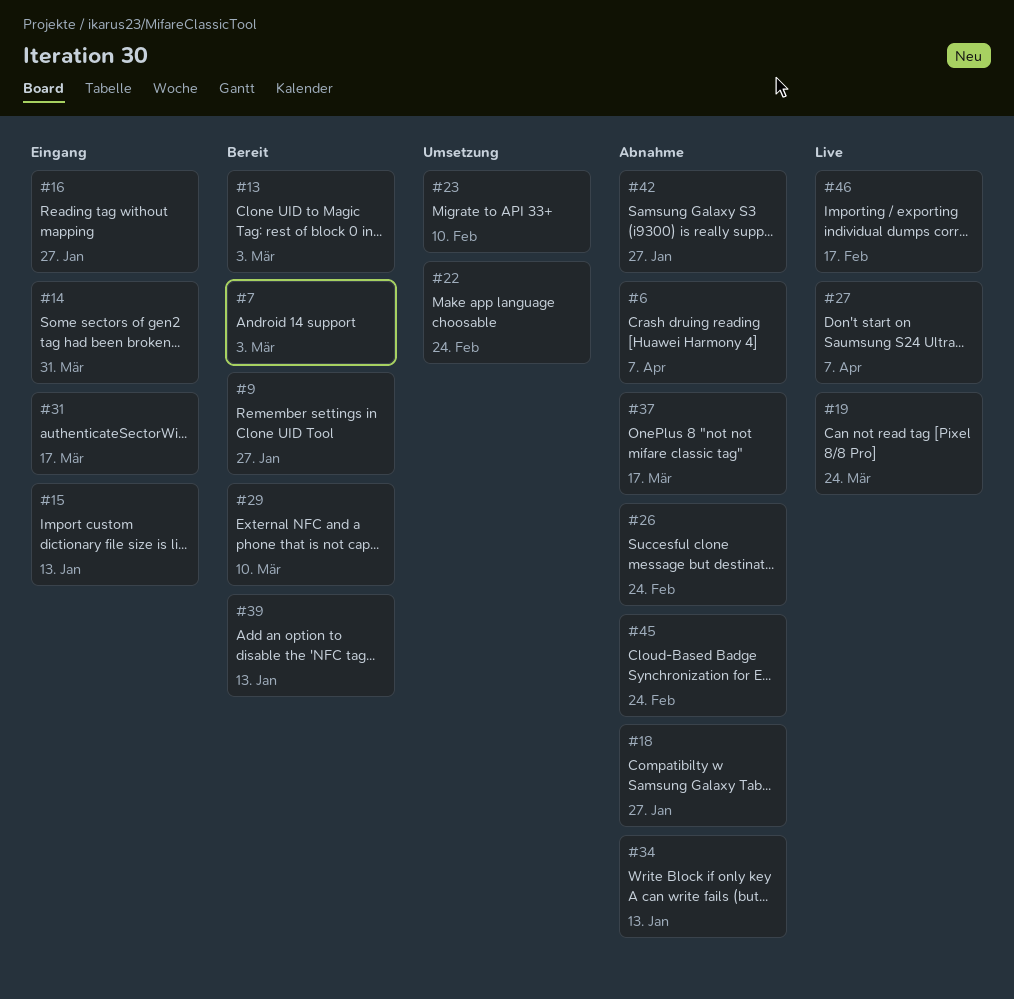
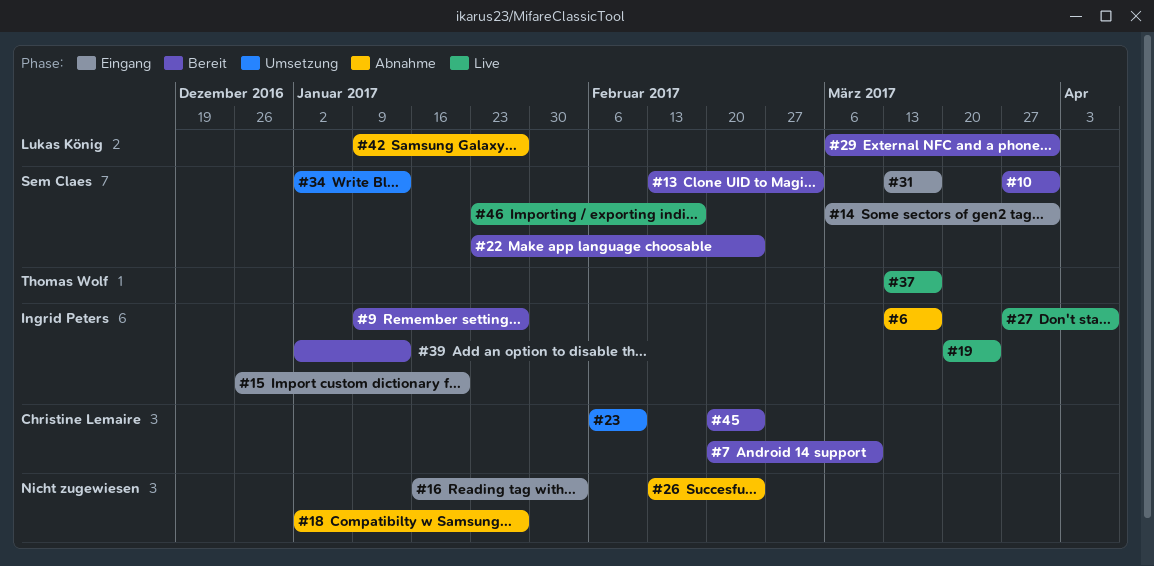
#6, due: Apr 7 -> Mar 17
#7, due: Mar 3 -> Mar 10
#10: none -> present
#15, due: Jan 13 -> Jan 20
#16, due: Jan 27 -> Feb 3
#22, status: Umsetzung -> Bereit
#29, due: Mar 10 -> Mar 31
#34, status: Abnahme -> Umsetzung
#37, status: Abnahme -> Live
#45, status: Abnahme -> Bereit

